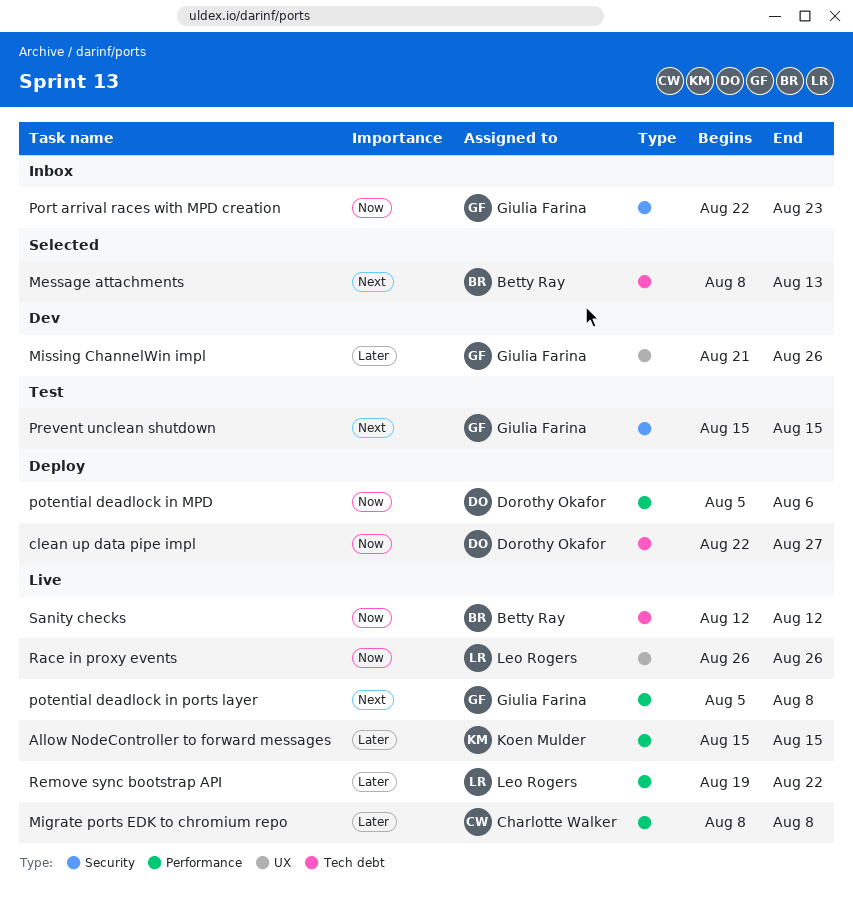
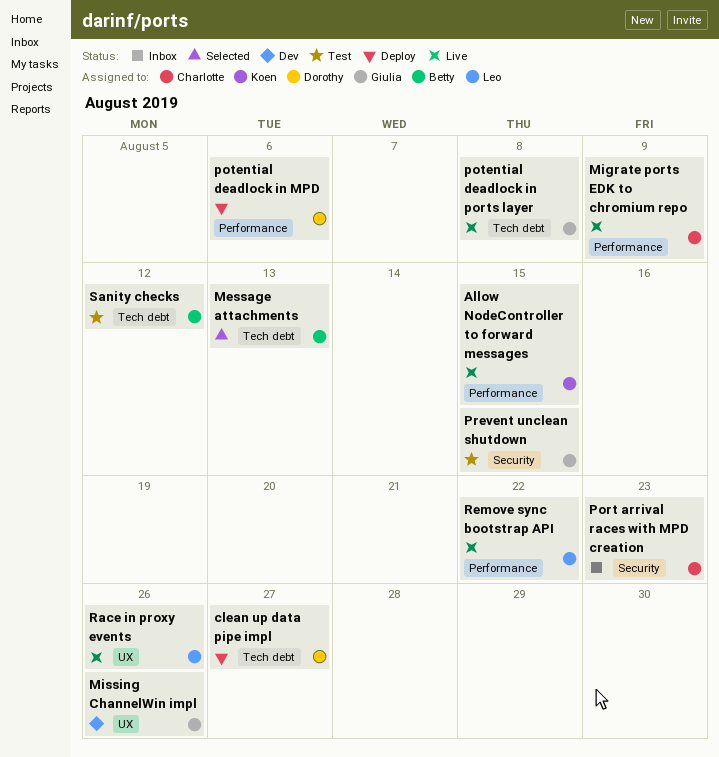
Migrate ports EDK to chromium repo, due: Aug 8 -> Aug 9
Port arrival races with MPD creation, owner: Giulia Farina -> Charlotte Walker
potential deadlock in ports layer, label: Performance -> Tech debt
Sanity checks, status: Live -> Test

